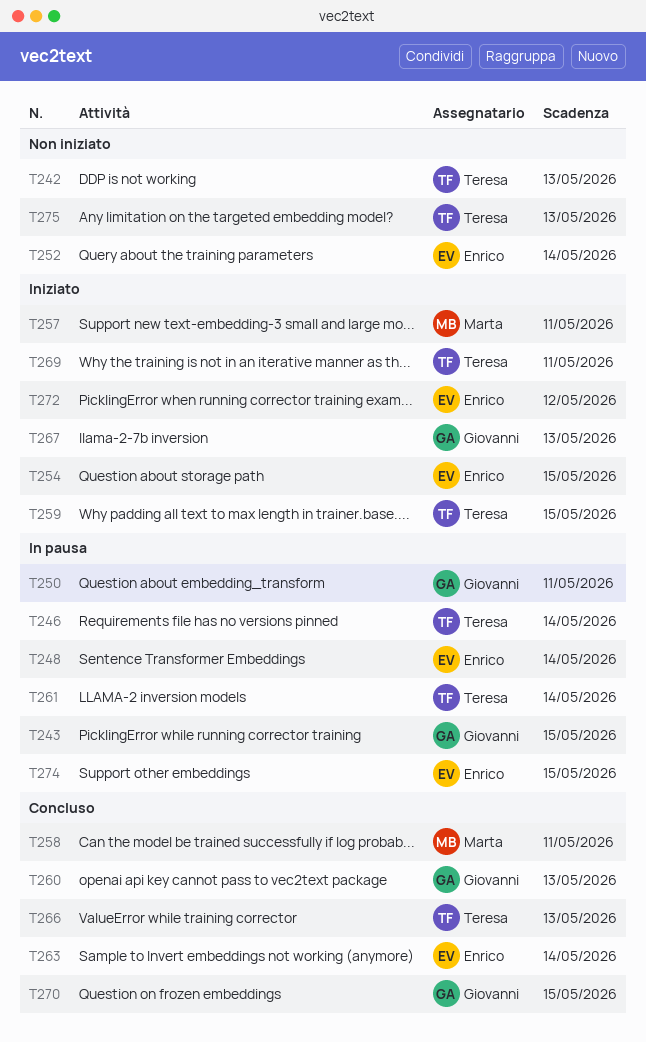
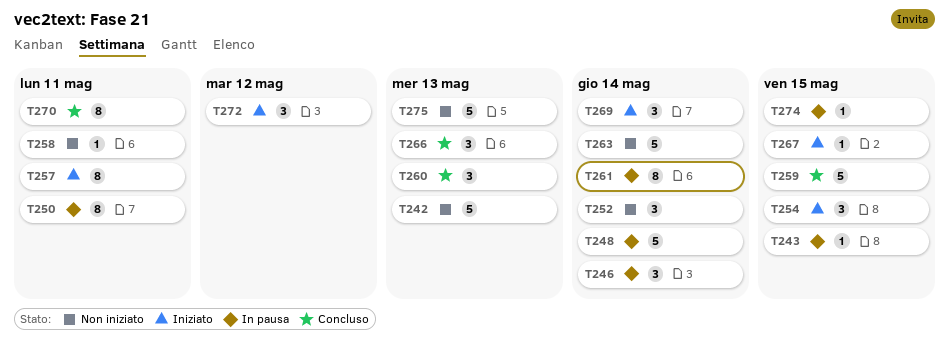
T258, status: Concluso -> Non iniziato
T259, status: Iniziato -> Concluso
T263, status: Concluso -> Non iniziato
T267, due: May 13 -> May 15
T269, due: May 11 -> May 14
T270, due: May 15 -> May 11

